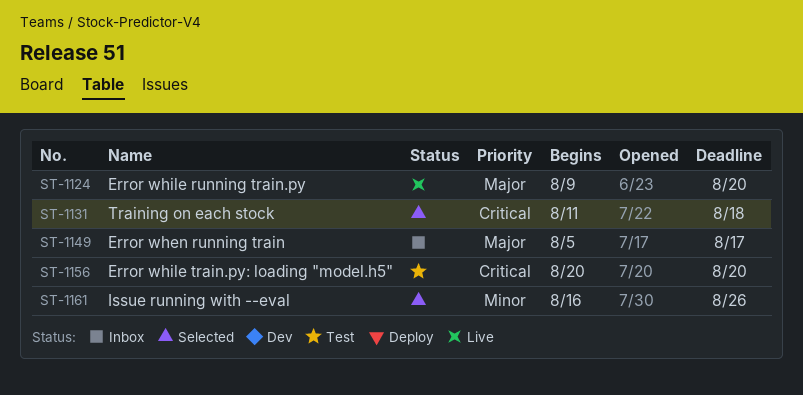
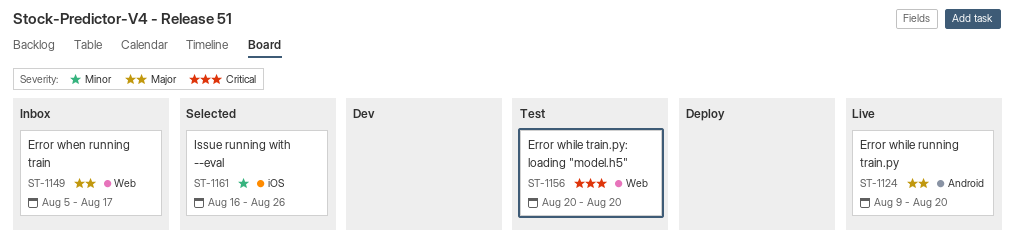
ST-1131: present -> none

